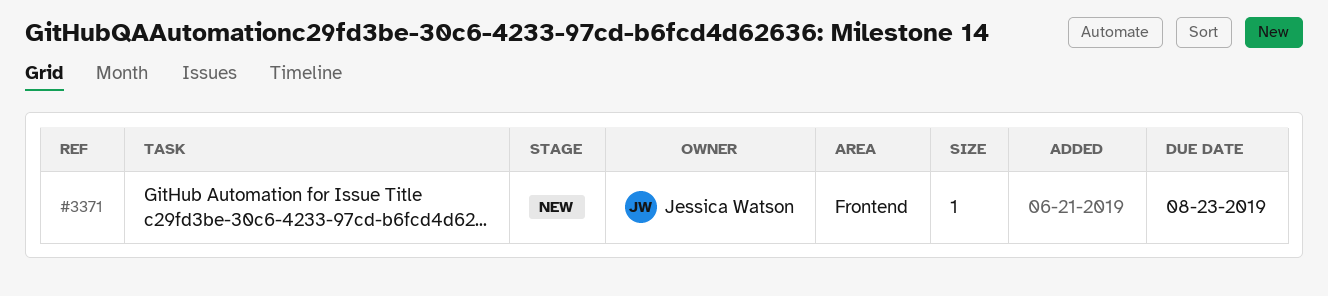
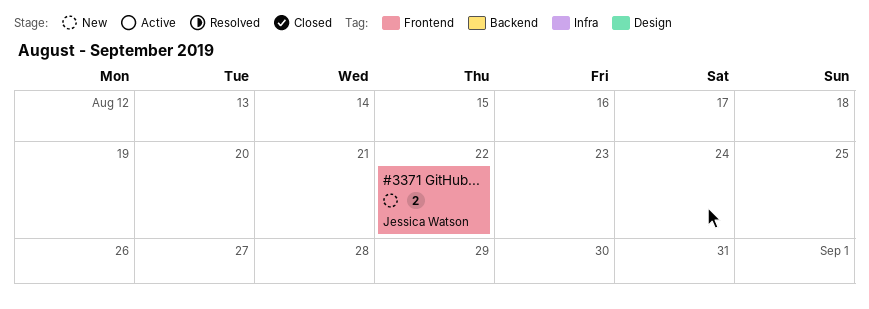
#3371, estimate: 1 -> 2
#3371, due: Aug 23 -> Aug 22

